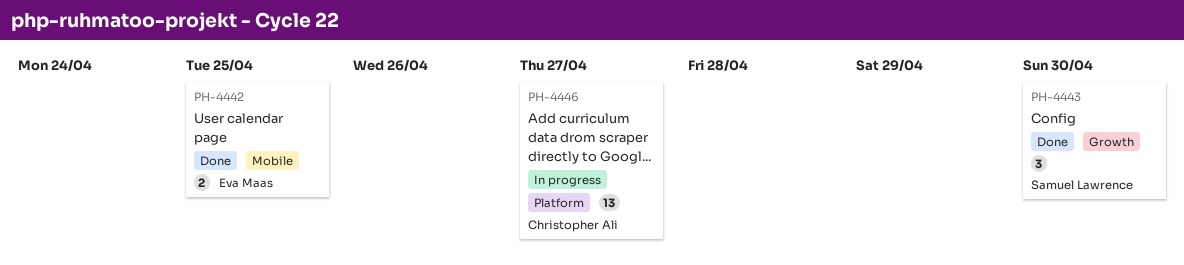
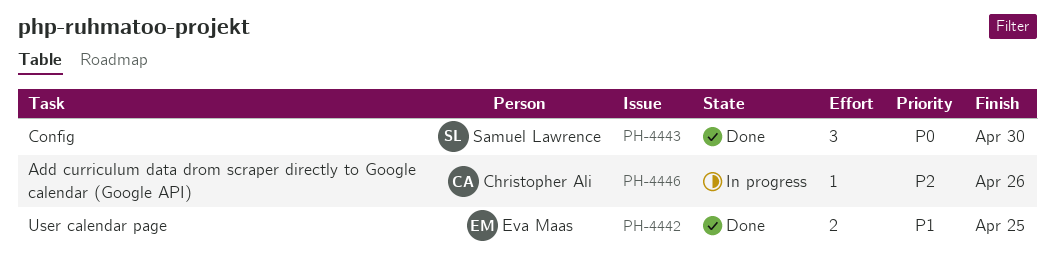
PH-4446, estimate: 13 -> 1
PH-4446, due: Apr 27 -> Apr 26

